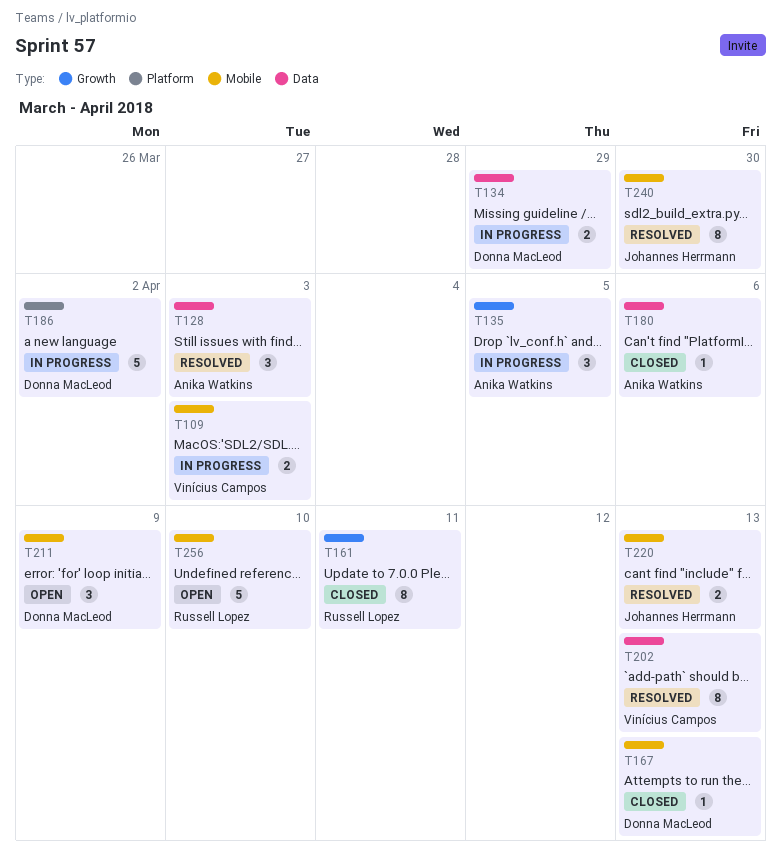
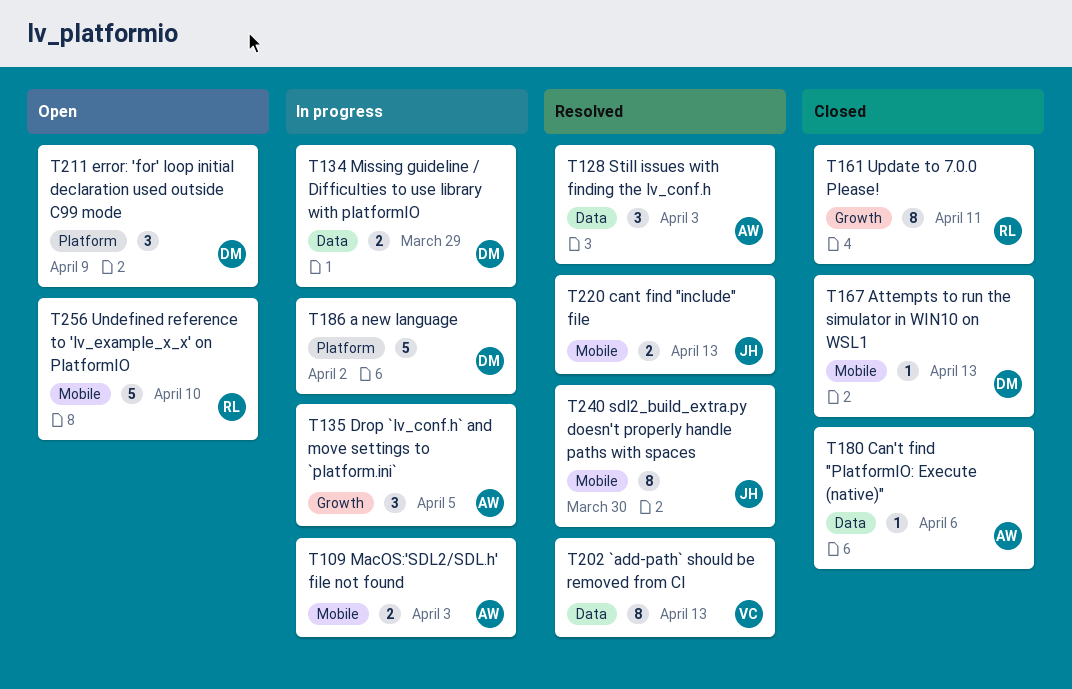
T109, owner: Vinícius Campos -> Anika Watkins
T211, label: Mobile -> Platform

